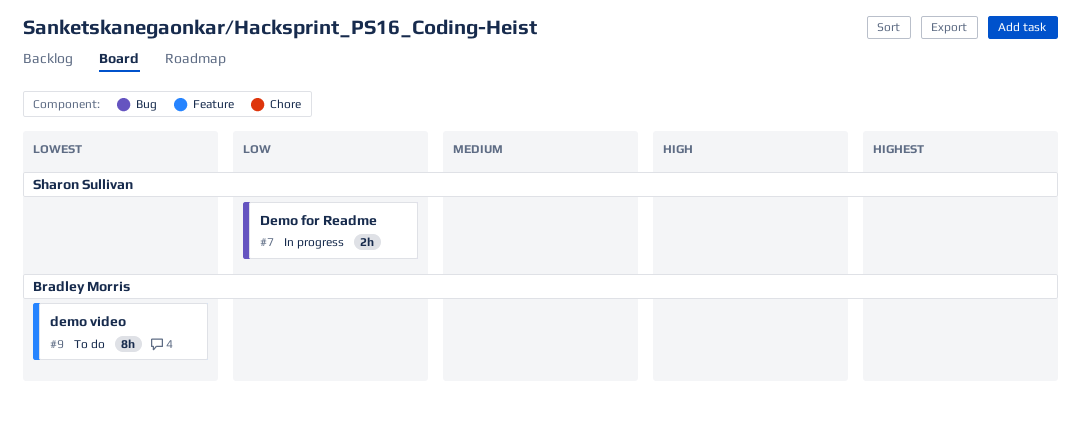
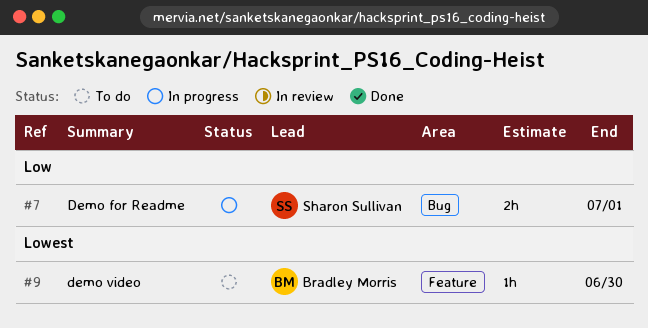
#9, estimate: 8h -> 1h

